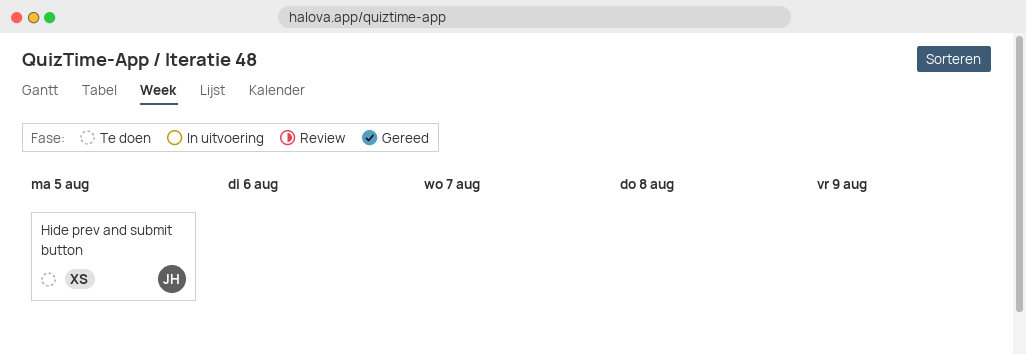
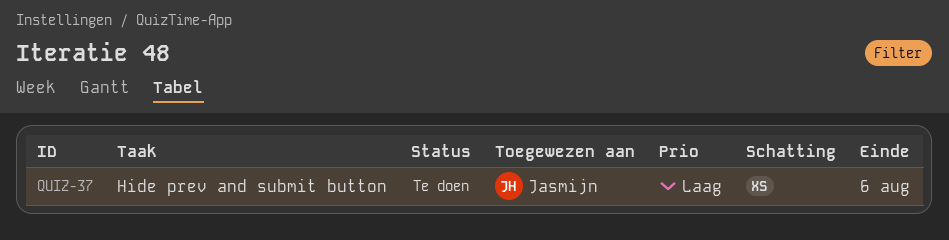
Hide prev and submit button, due: Aug 5 -> Aug 6

